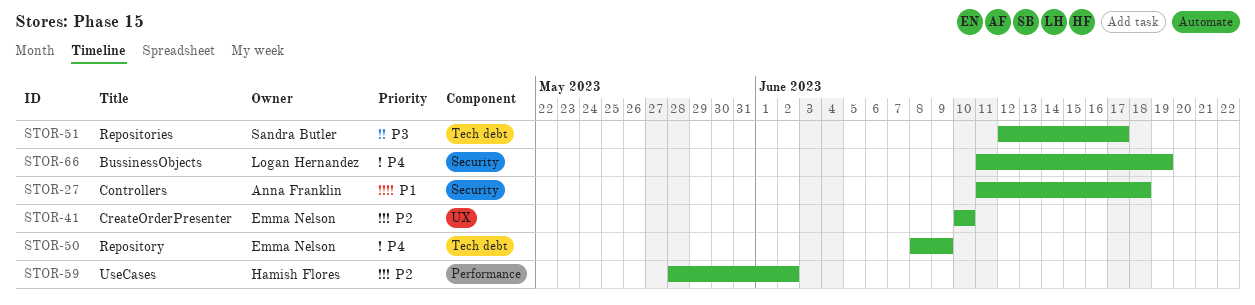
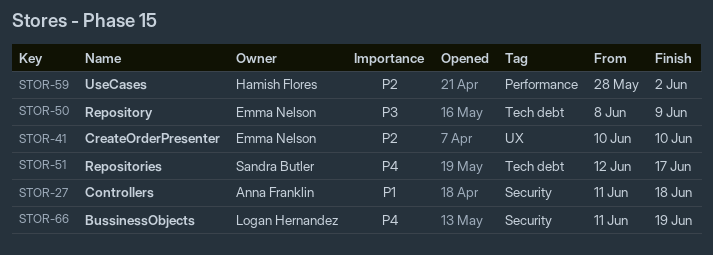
STOR-50, priority: P4 -> P3
STOR-51, priority: P3 -> P4

